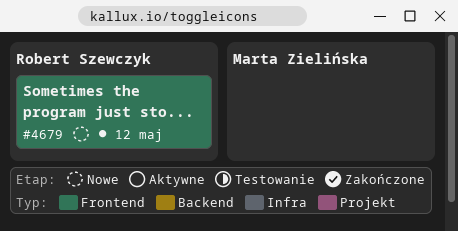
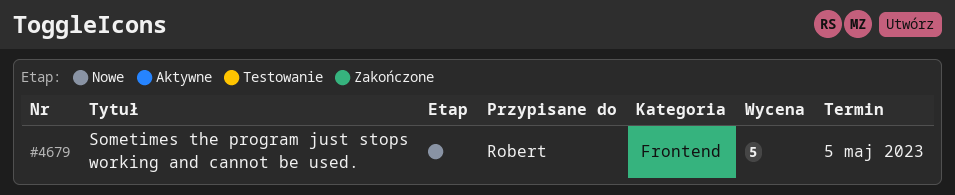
#4679, estimate: 1 -> 5
#4679, due: May 12 -> May 5

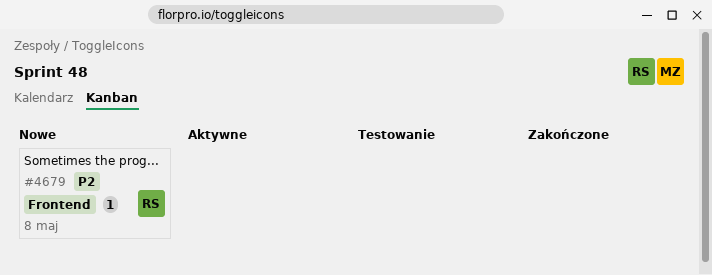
#4679, estimate: 5 -> 1
#4679, due: May 5 -> May 8

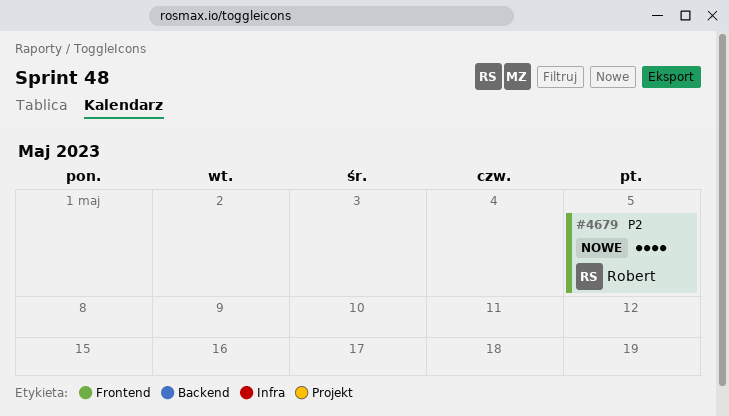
#4679, estimate: 1 -> 4
#4679, due: May 8 -> May 5

